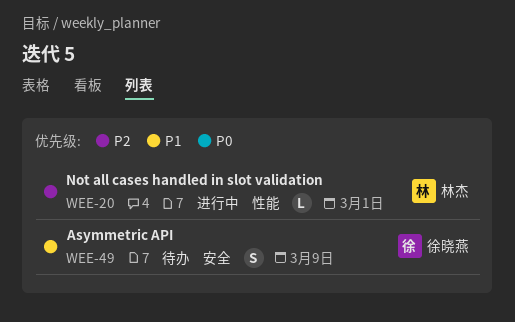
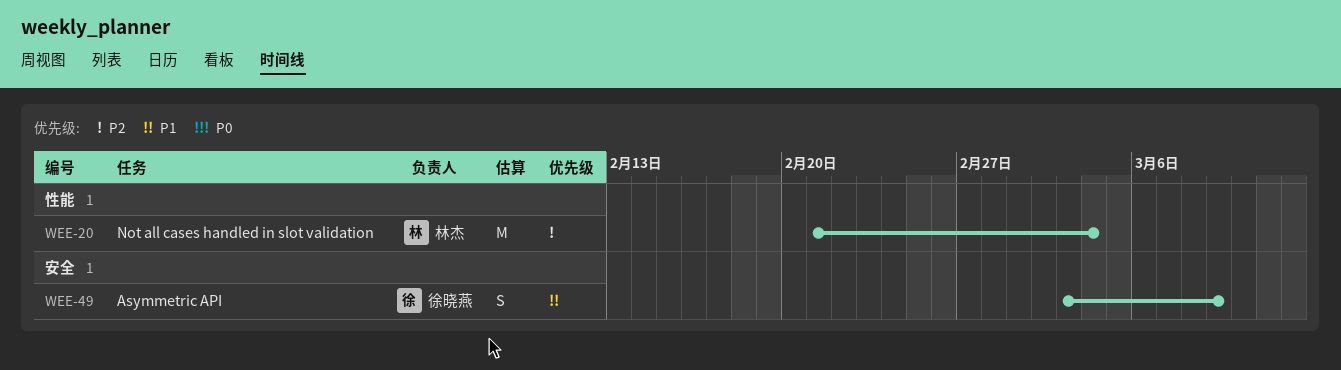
WEE-20, estimate: L -> M
WEE-20, due: Mar 1 -> Mar 4

